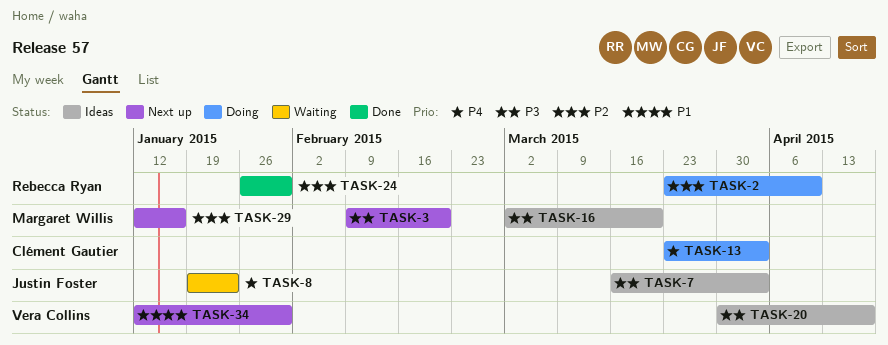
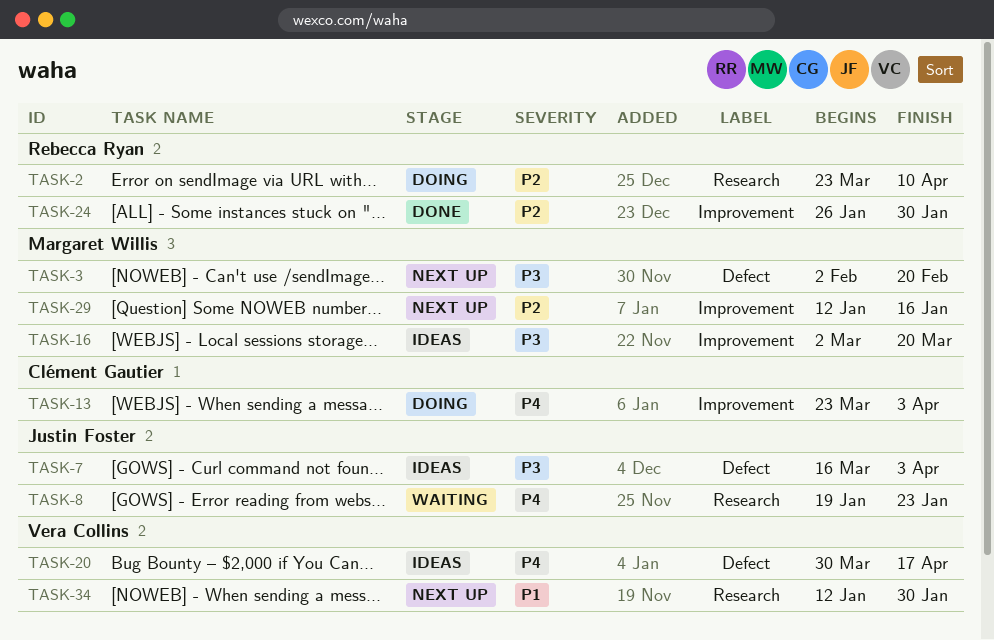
TASK-3, start: Feb 9 -> Feb 2
TASK-20, priority: P3 -> P4

